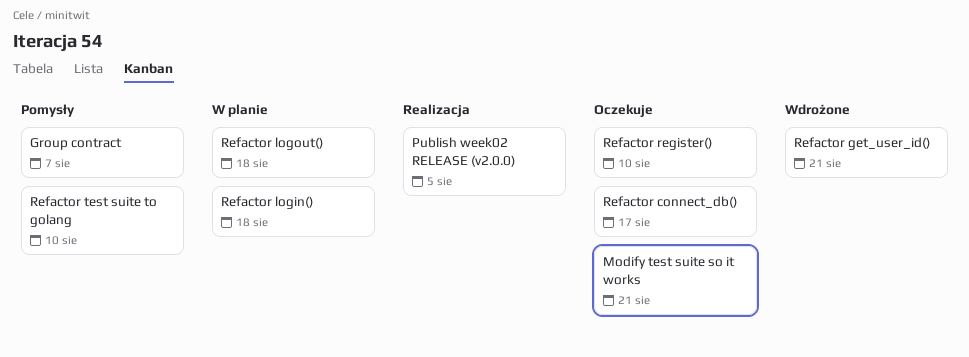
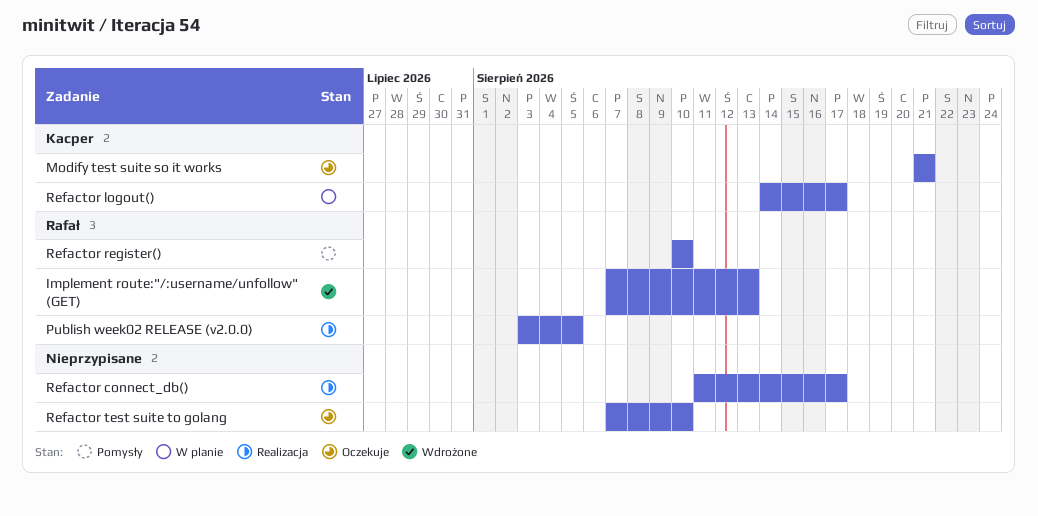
Group contract: present -> none
Implement route:"/:username/unfollow" (GET): none -> present
Refactor connect_db(), status: Oczekuje -> Realizacja
Refactor get_user_id(): present -> none
Refactor login(): present -> none
Refactor logout(), due: Aug 18 -> Aug 17
Refactor register(), status: Oczekuje -> Pomysły
Refactor test suite to golang, status: Pomysły -> Oczekuje

